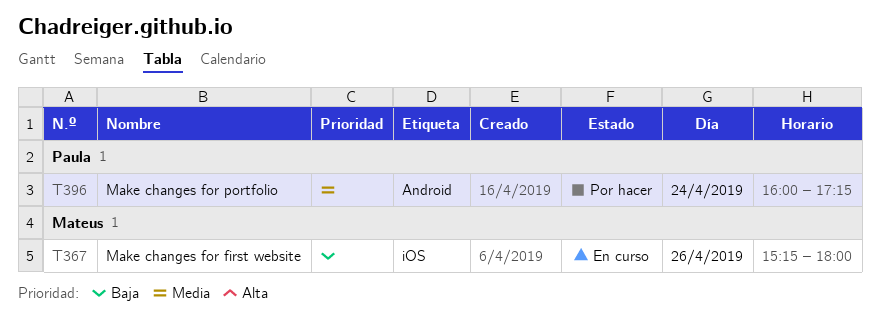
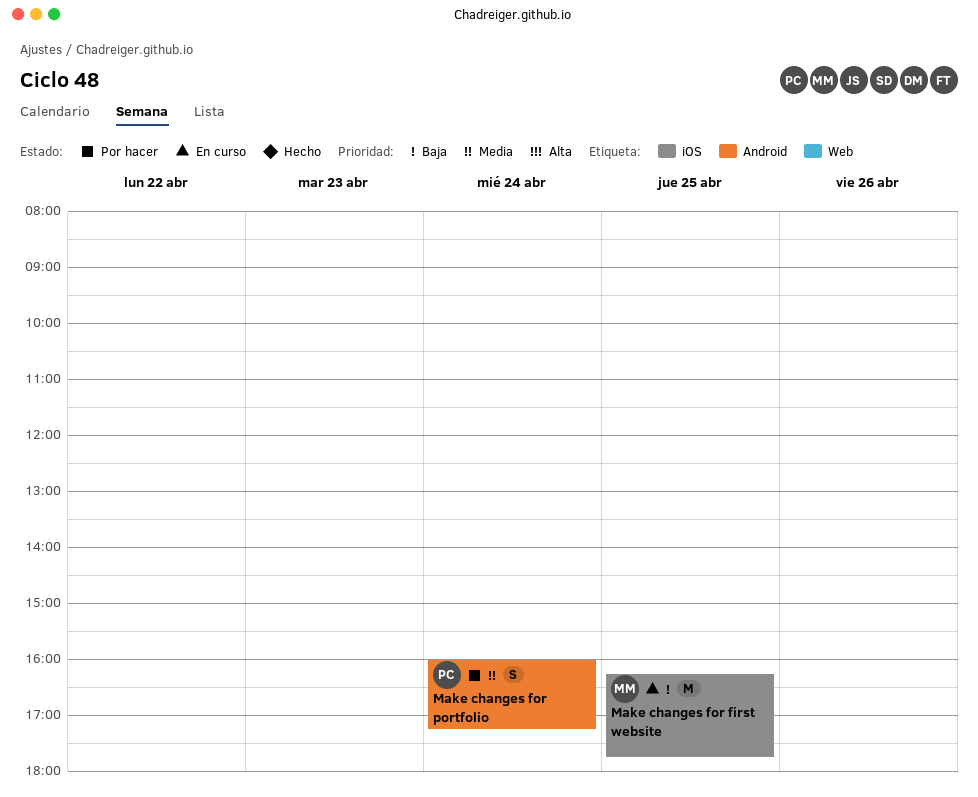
Make changes for first website, day: Apr 26 -> Apr 25
Make changes for first website, begins: 15:15 -> 16:15
Make changes for first website, ends: 18:00 -> 17:45

